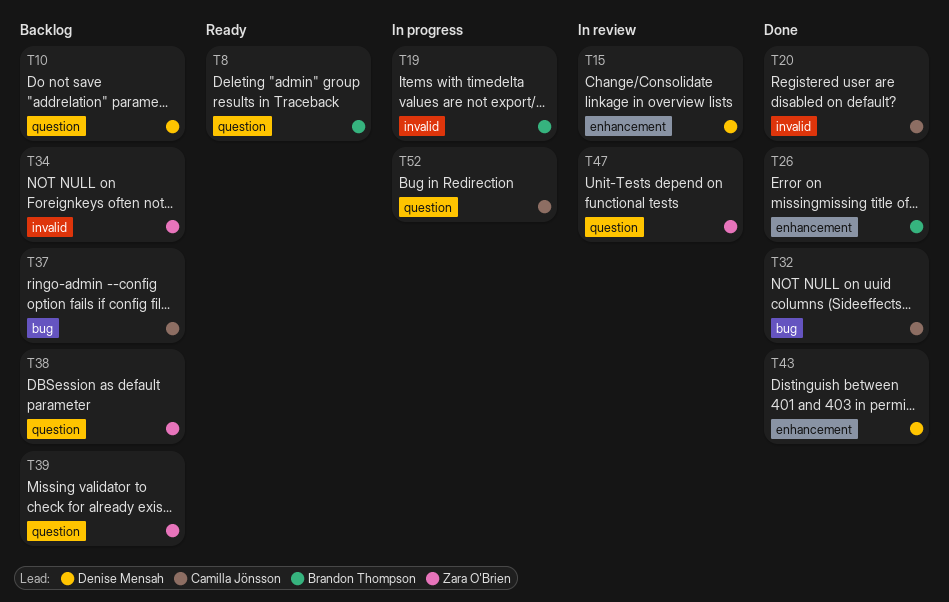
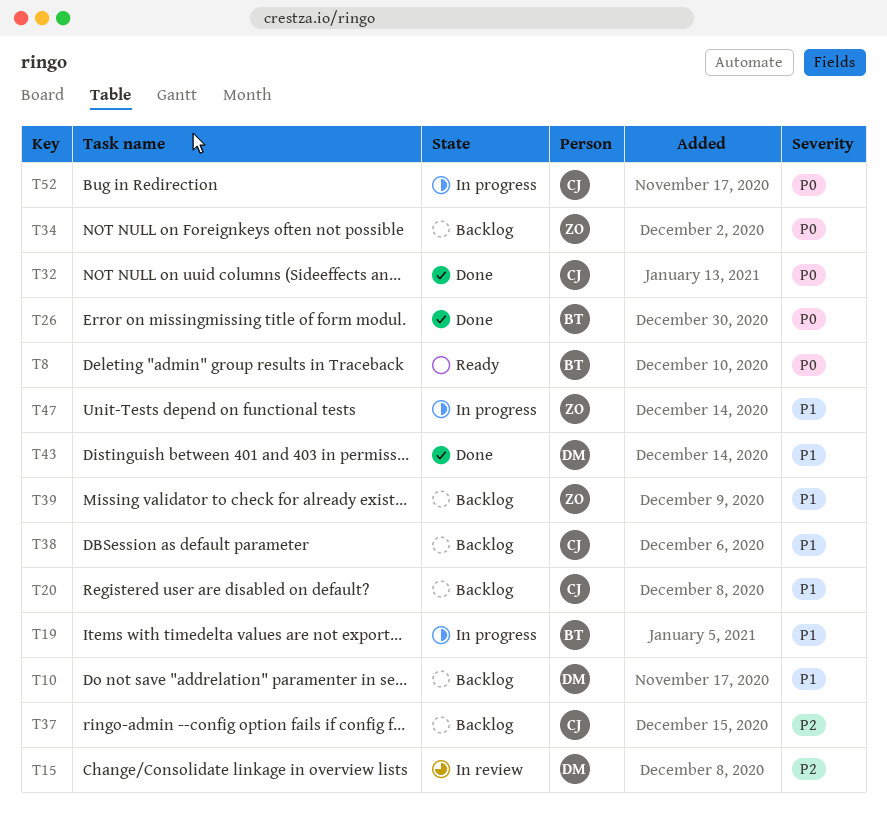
T20, status: Done -> Backlog
T38, owner: Zara O'Brien -> Camilla Jönsson
T47, status: In review -> In progress

